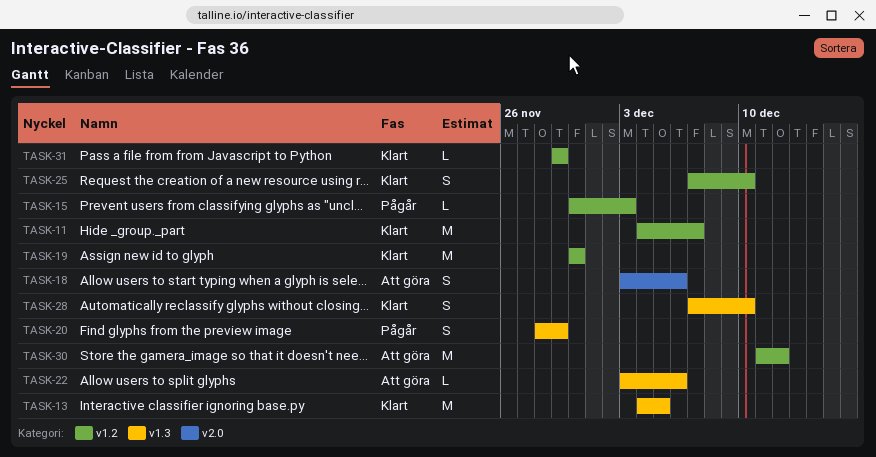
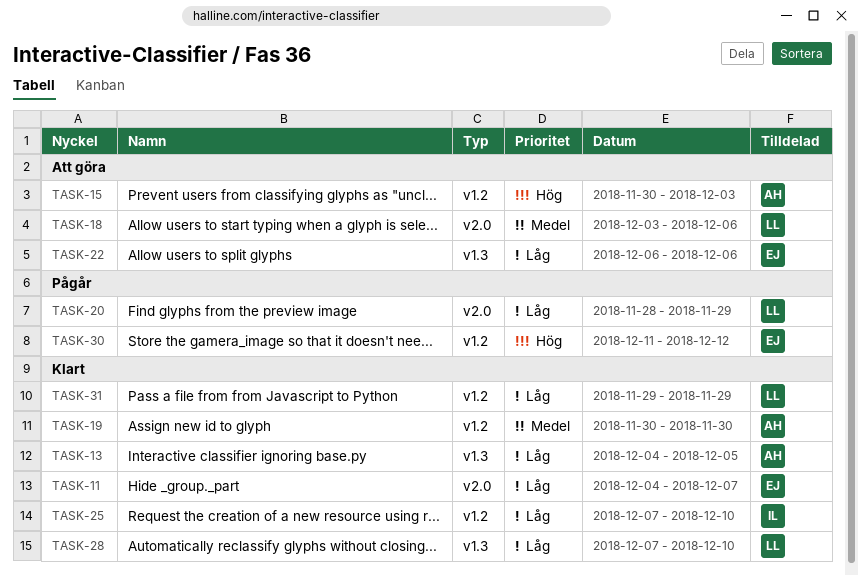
TASK-11, label: v1.2 -> v2.0
TASK-15, status: Pågår -> Att göra
TASK-20, label: v1.3 -> v2.0
TASK-22, start: Dec 3 -> Dec 6
TASK-30, status: Att göra -> Pågår

